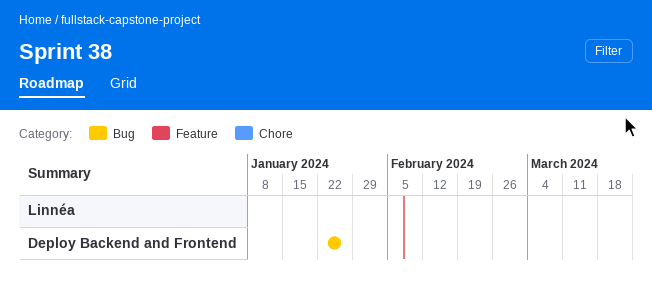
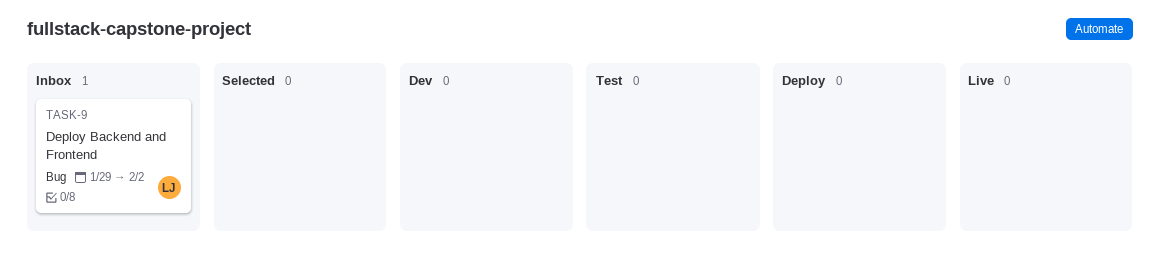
Deploy Backend and Frontend, start: Jan 22 -> Jan 29
Deploy Backend and Frontend, due: Jan 26 -> Feb 2

